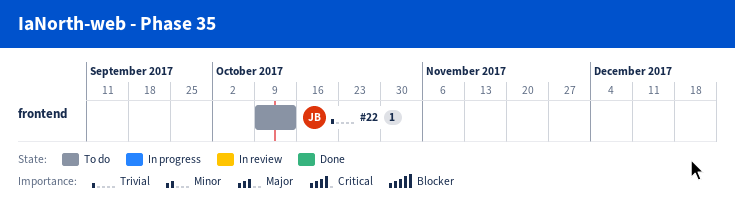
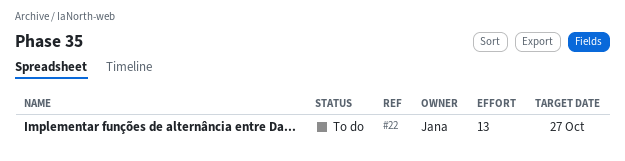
#22, estimate: 1 -> 13
#22, due: Oct 13 -> Oct 27

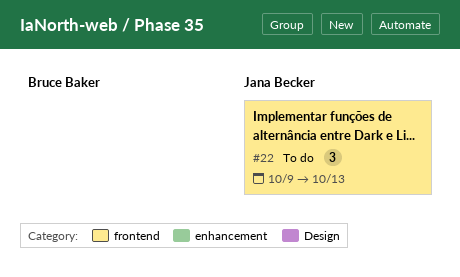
#22, estimate: 13 -> 3
#22, due: Oct 27 -> Oct 13

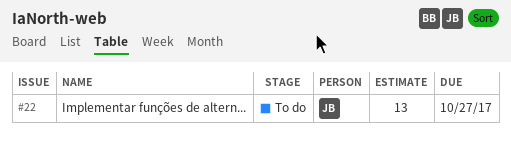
#22, estimate: 3 -> 13
#22, due: Oct 13 -> Oct 27

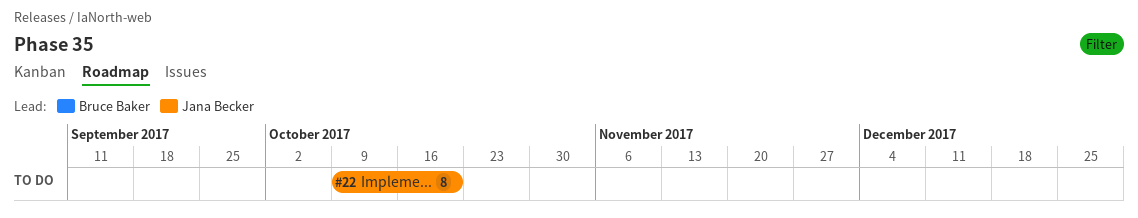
#22, estimate: 13 -> 8
#22, due: Oct 27 -> Oct 20

